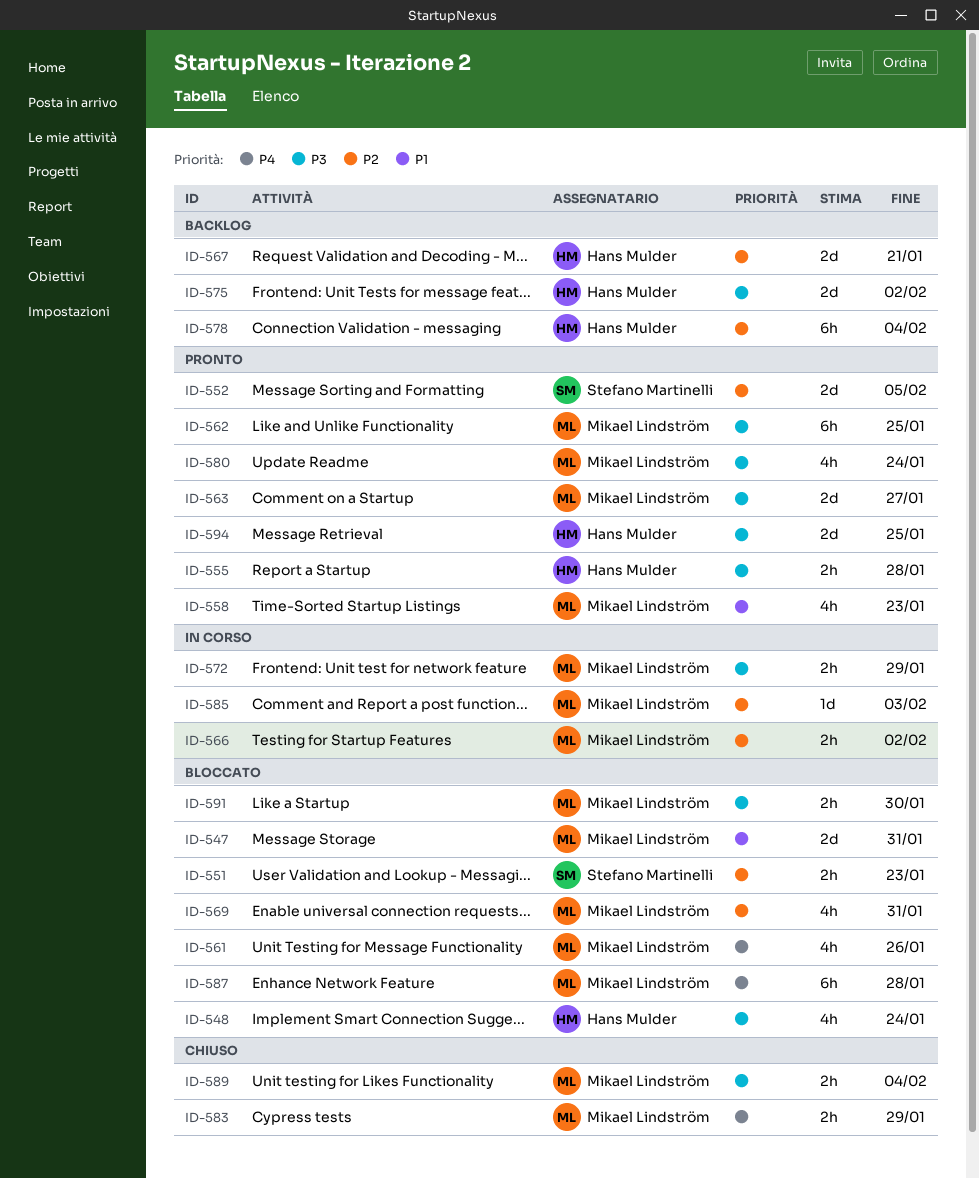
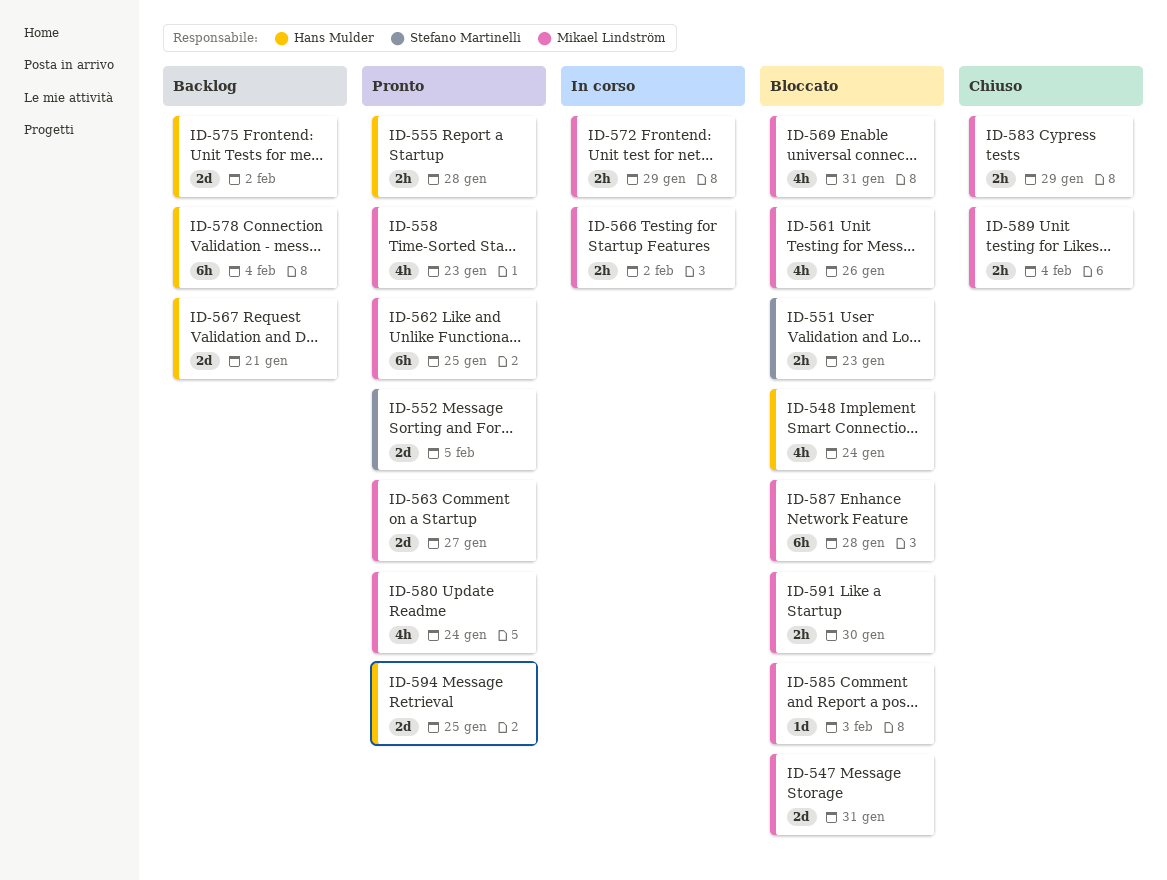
ID-585, status: In corso -> Bloccato

